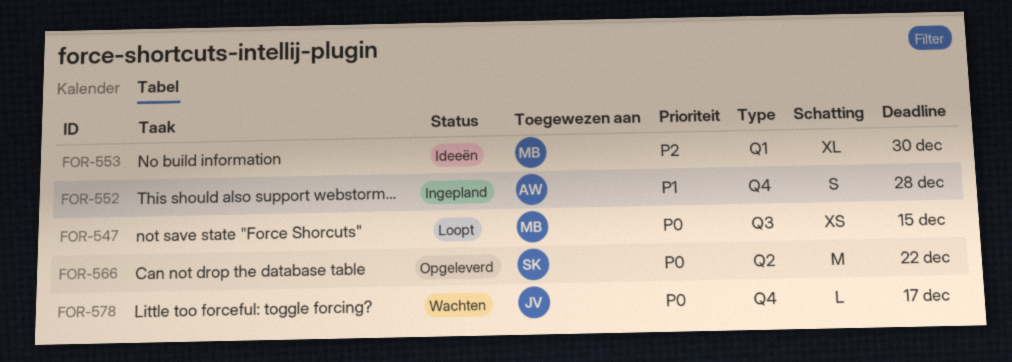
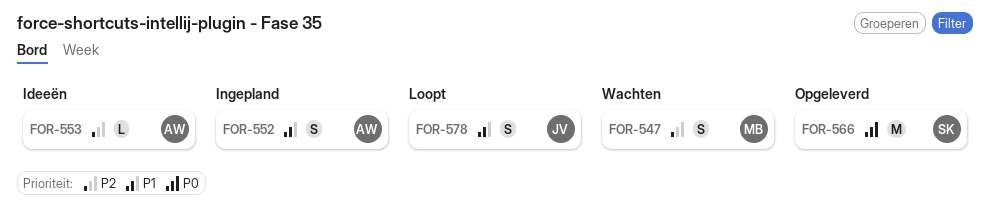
FOR-547, status: Loopt -> Wachten
FOR-547, priority: P0 -> P2
FOR-547, estimate: XS -> S
FOR-553, owner: MB -> AW
FOR-553, estimate: XL -> L
FOR-578, status: Wachten -> Loopt
FOR-578, priority: P0 -> P1
FOR-578, estimate: L -> S

